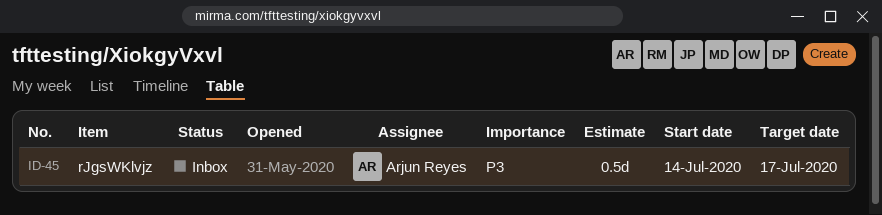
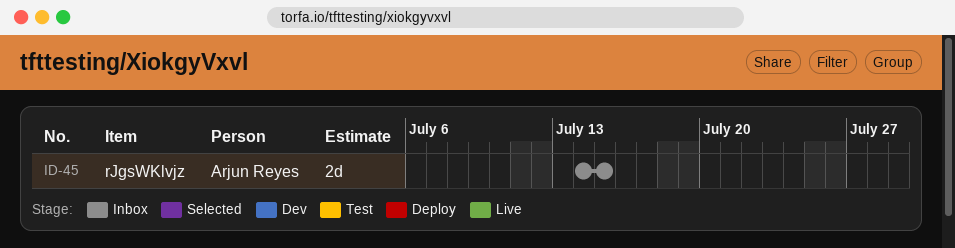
ID-45, estimate: 0.5d -> 2d
ID-45, due: Jul 17 -> Jul 15

